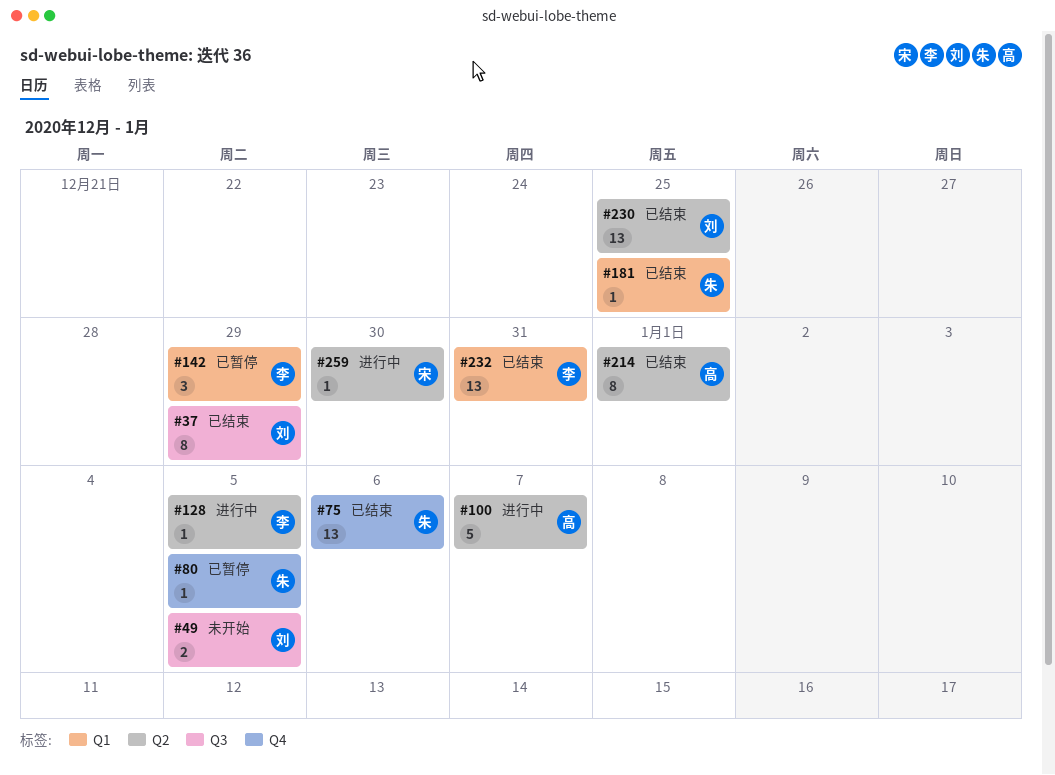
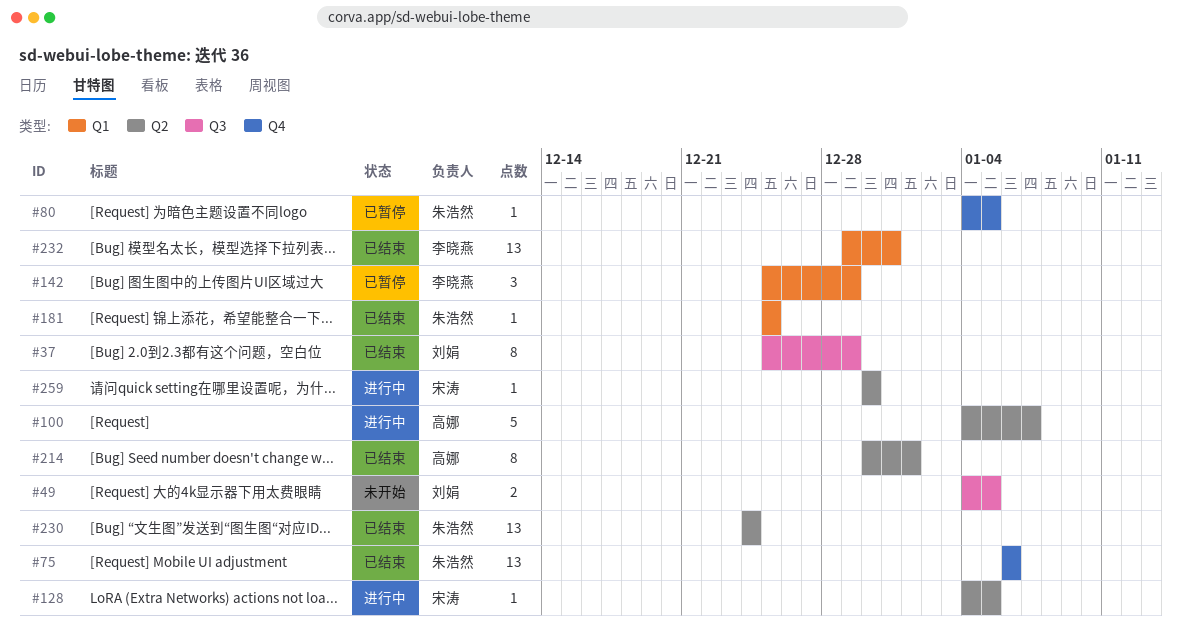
#128, owner: 李晓燕 -> 宋涛
#230, owner: 刘娟 -> 朱浩然
#230, due: Dec 25 -> Dec 24

